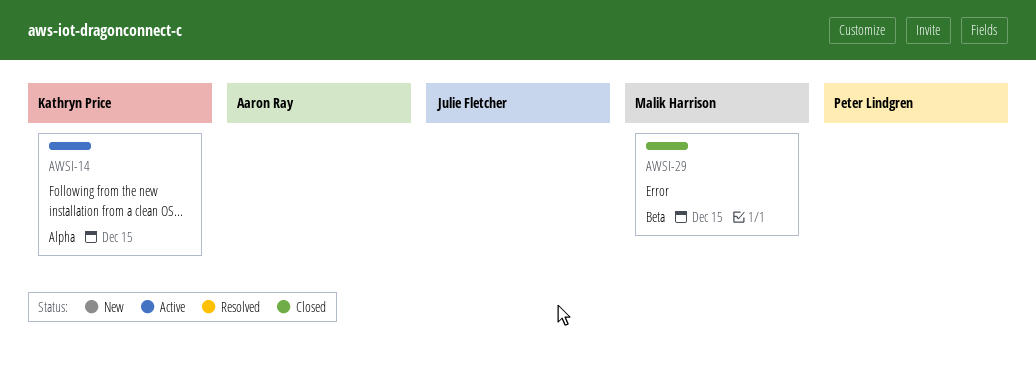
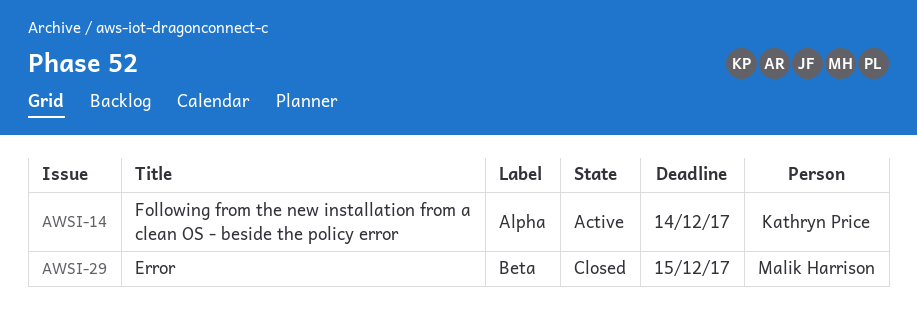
AWSI-14, due: Dec 15 -> Dec 14

